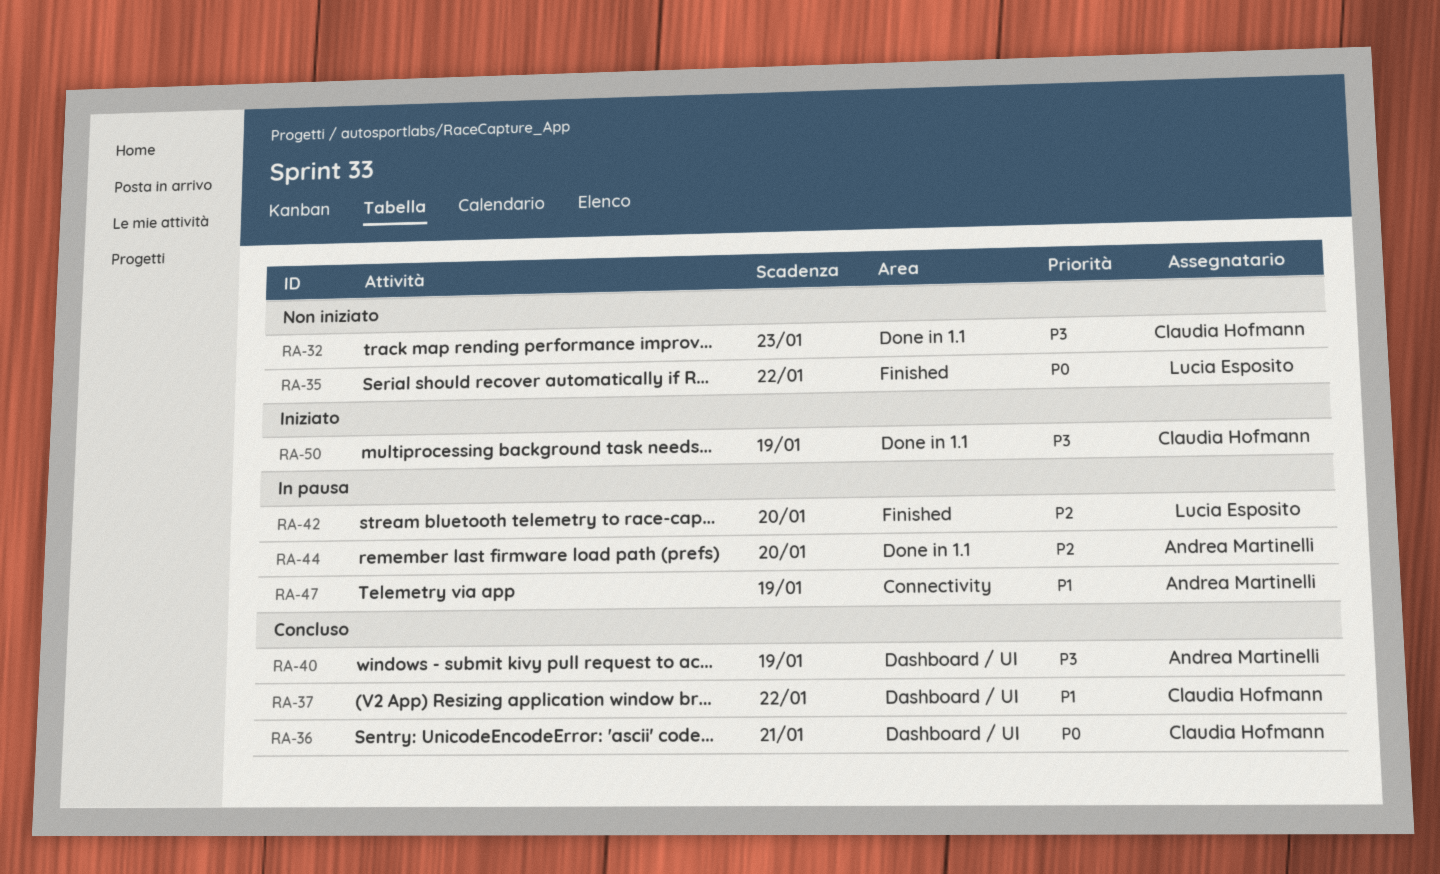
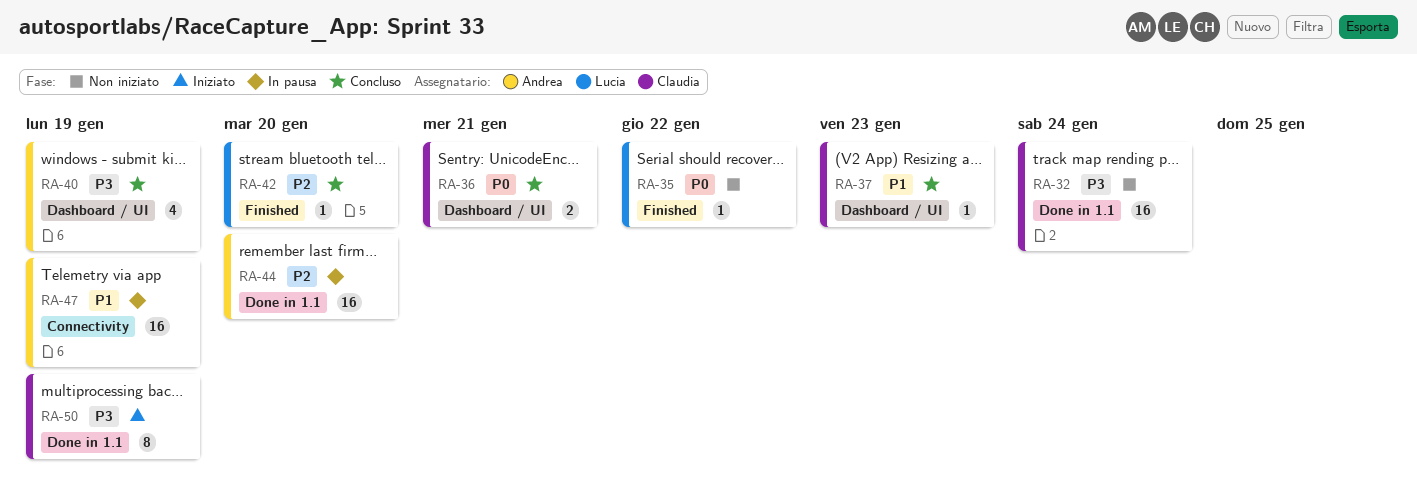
RA-32, due: Jan 23 -> Jan 24
RA-37, due: Jan 22 -> Jan 23
RA-42, status: In pausa -> Concluso

